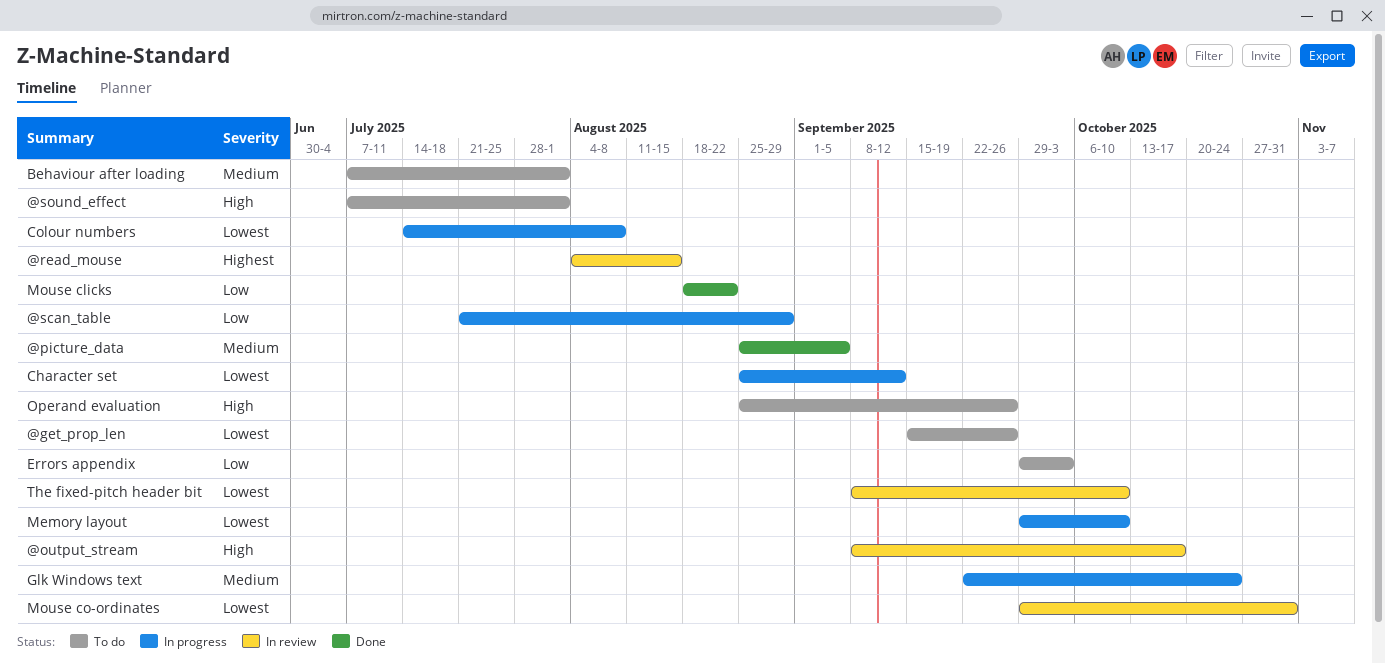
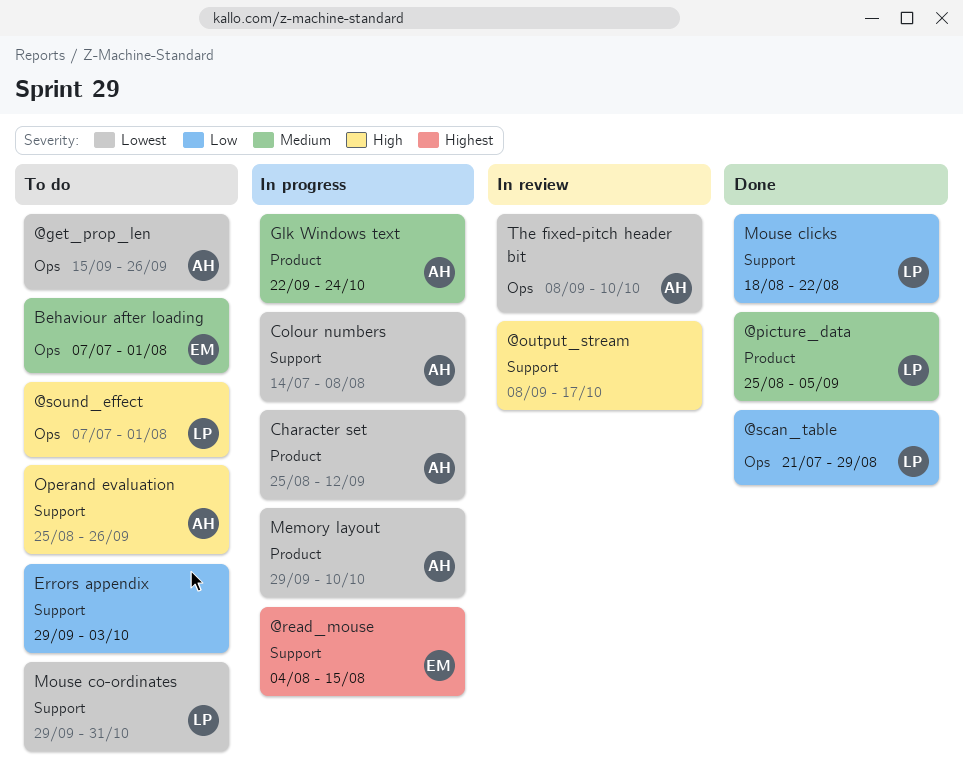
@read_mouse, status: In review -> In progress
@scan_table, status: In progress -> Done
Mouse co-ordinates, status: In review -> To do

